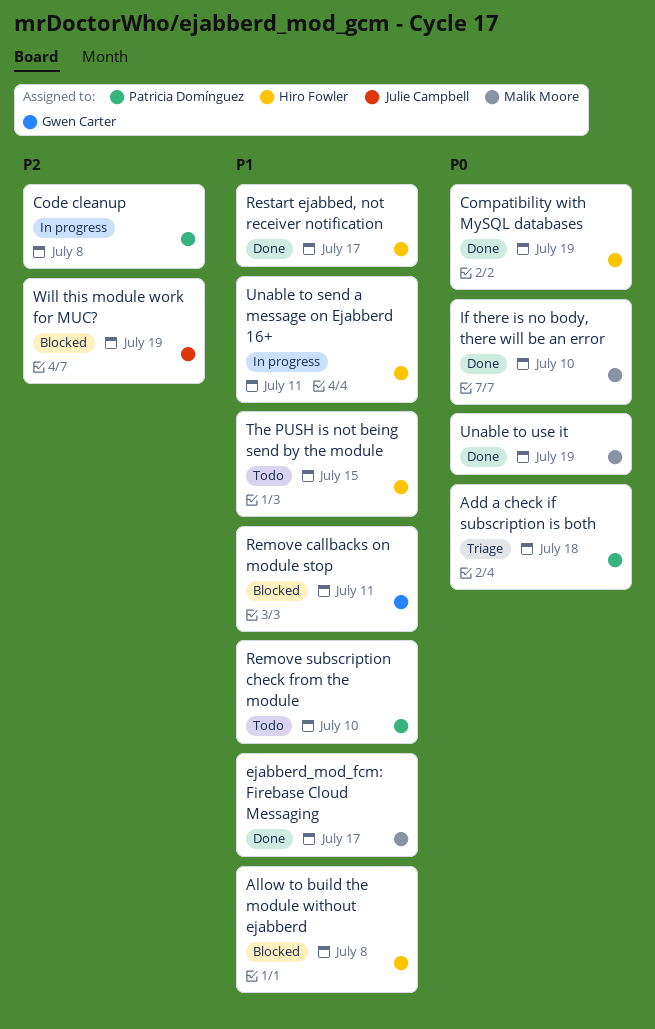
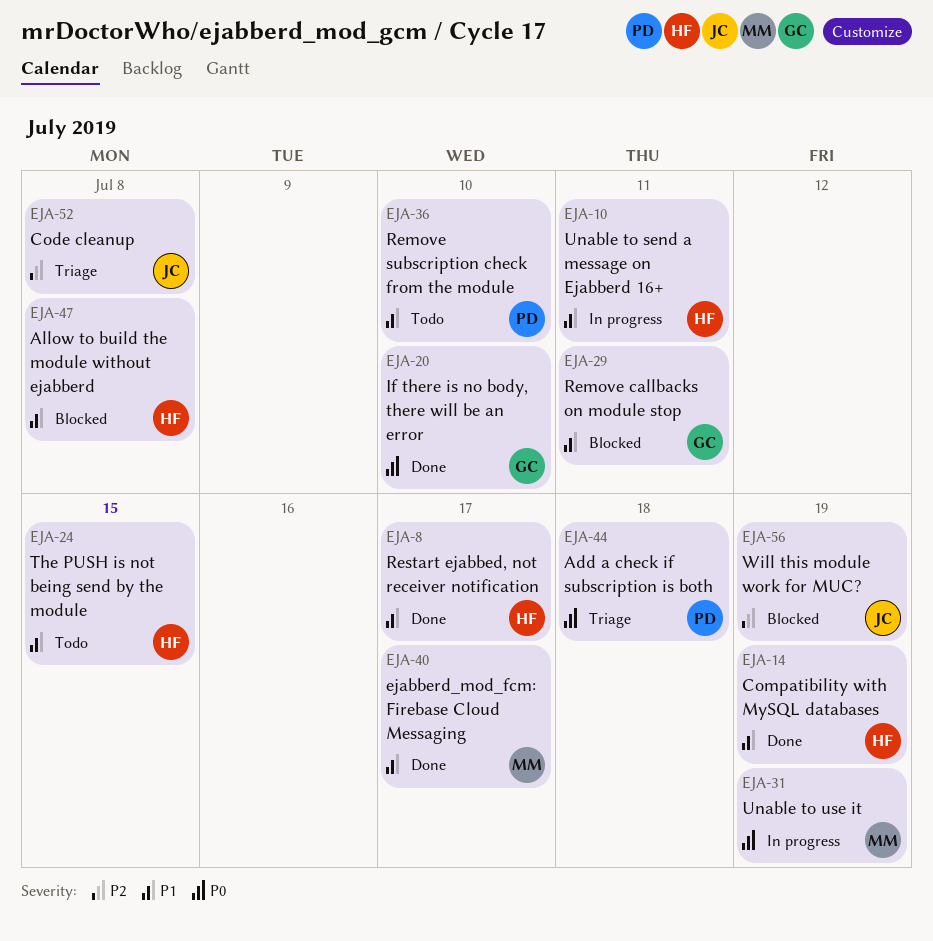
Code cleanup, status: In progress -> Triage
Code cleanup, owner: Patricia Domínguez -> Julie Campbell
Compatibility with MySQL databases, priority: P0 -> P1
If there is no body, there will be an error, owner: Malik Moore -> Gwen Carter
Unable to use it, status: Done -> In progress

